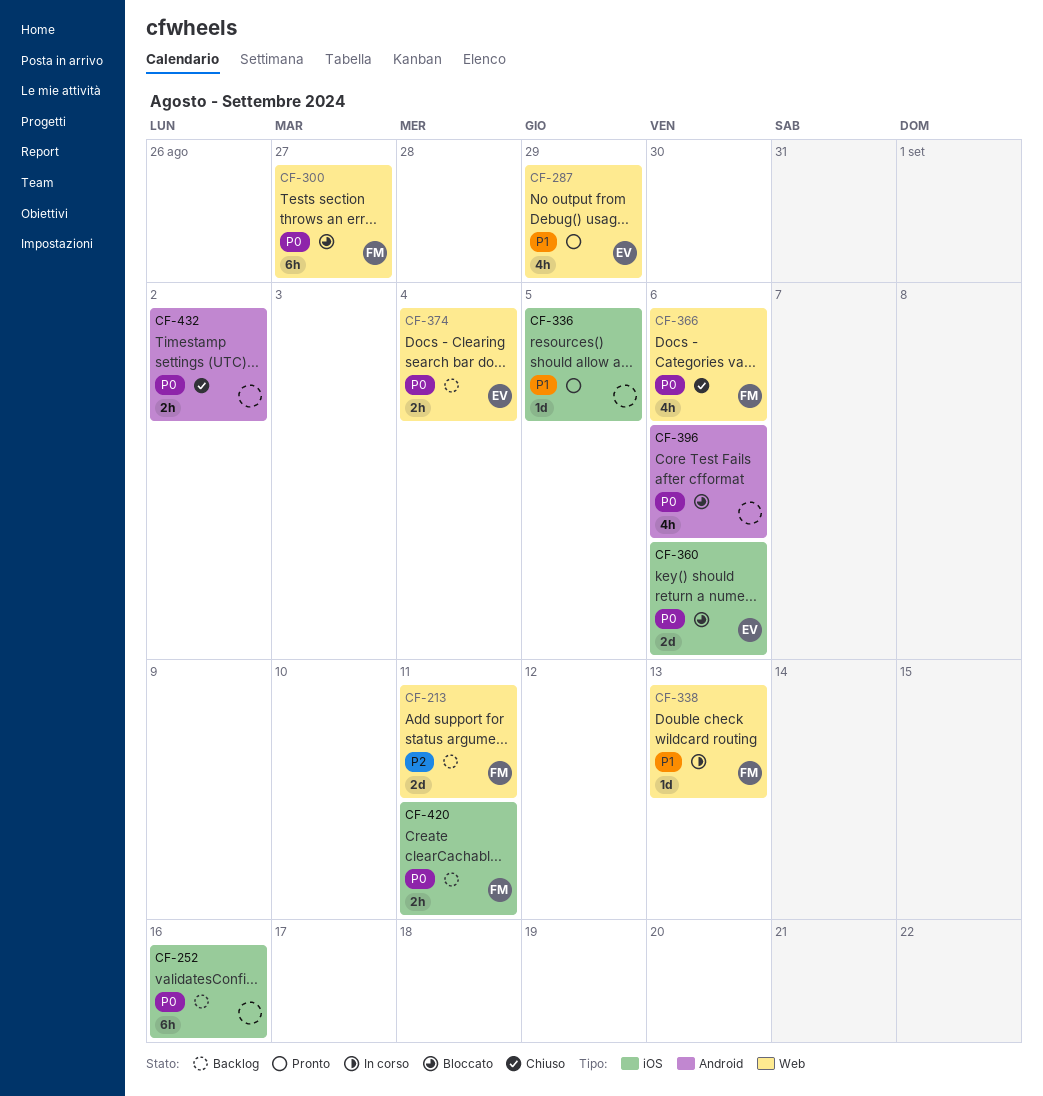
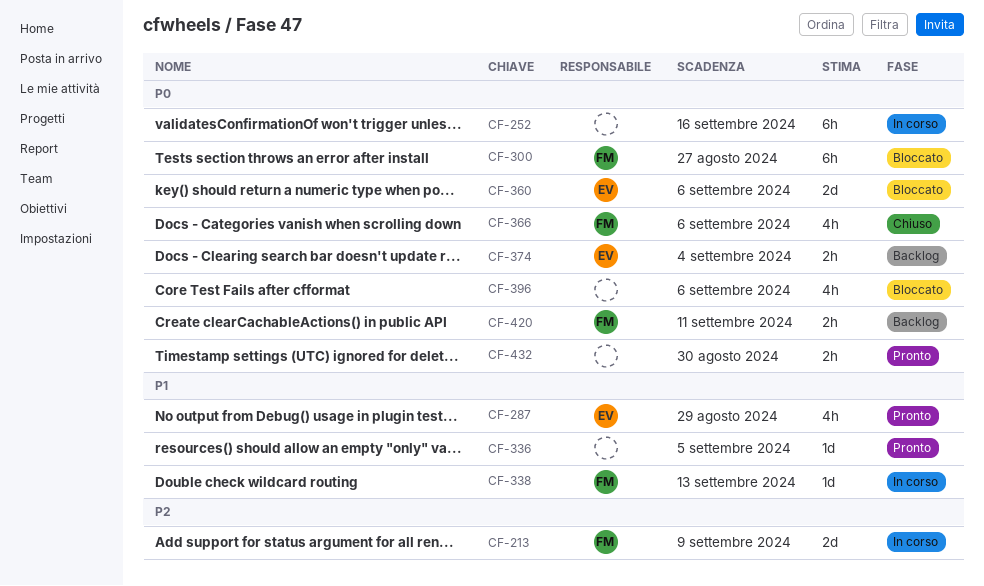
CF-213, status: Backlog -> In corso
CF-213, due: Sep 11 -> Sep 9
CF-252, status: Backlog -> In corso
CF-432, status: Chiuso -> Pronto
CF-432, due: Sep 2 -> Aug 30

